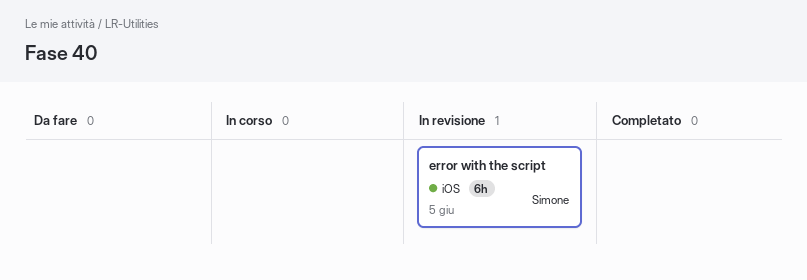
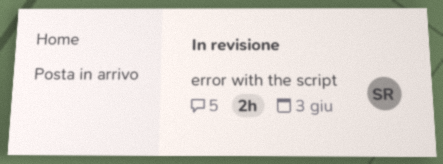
error with the script, estimate: 6h -> 2h
error with the script, due: Jun 5 -> Jun 3

